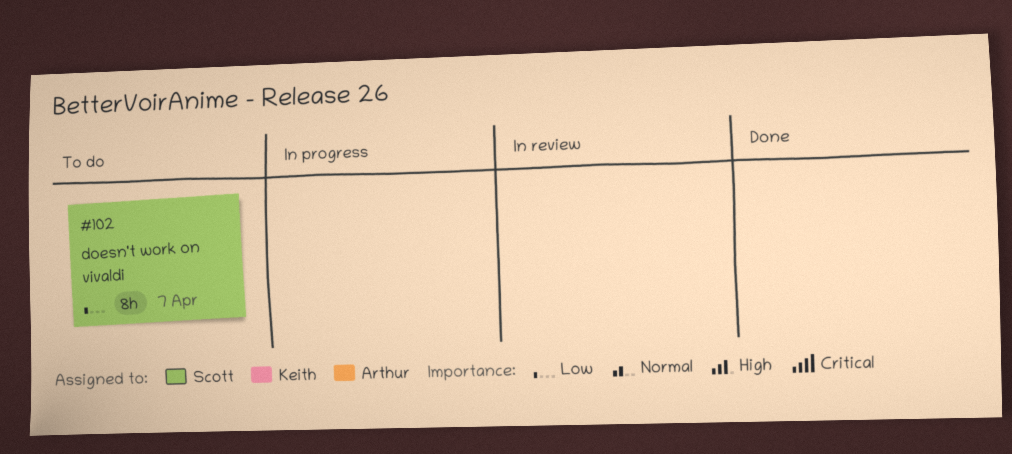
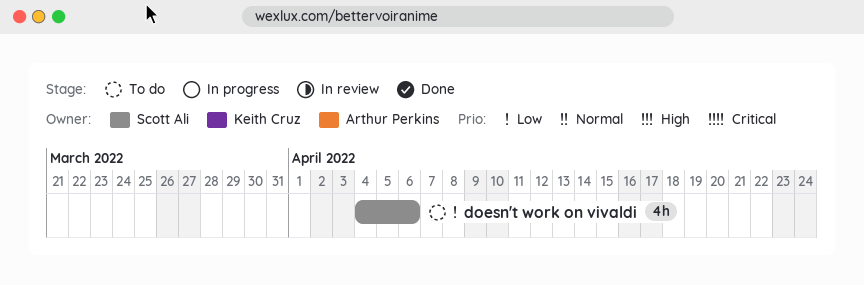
doesn't work on vivaldi, estimate: 8h -> 4h
doesn't work on vivaldi, due: Apr 7 -> Apr 6

